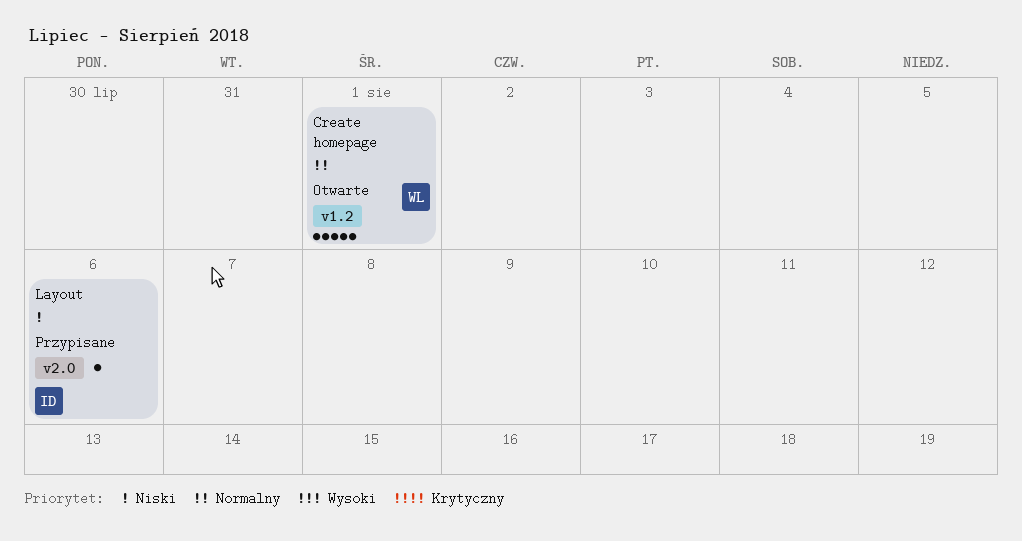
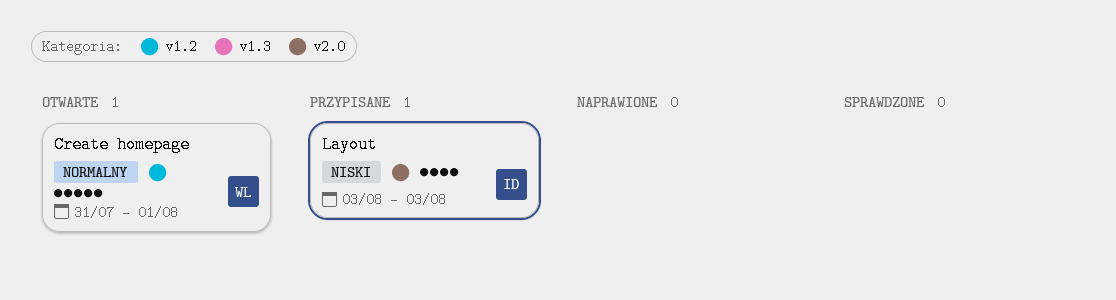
Layout, estimate: 1 -> 4
Layout, due: Aug 6 -> Aug 3

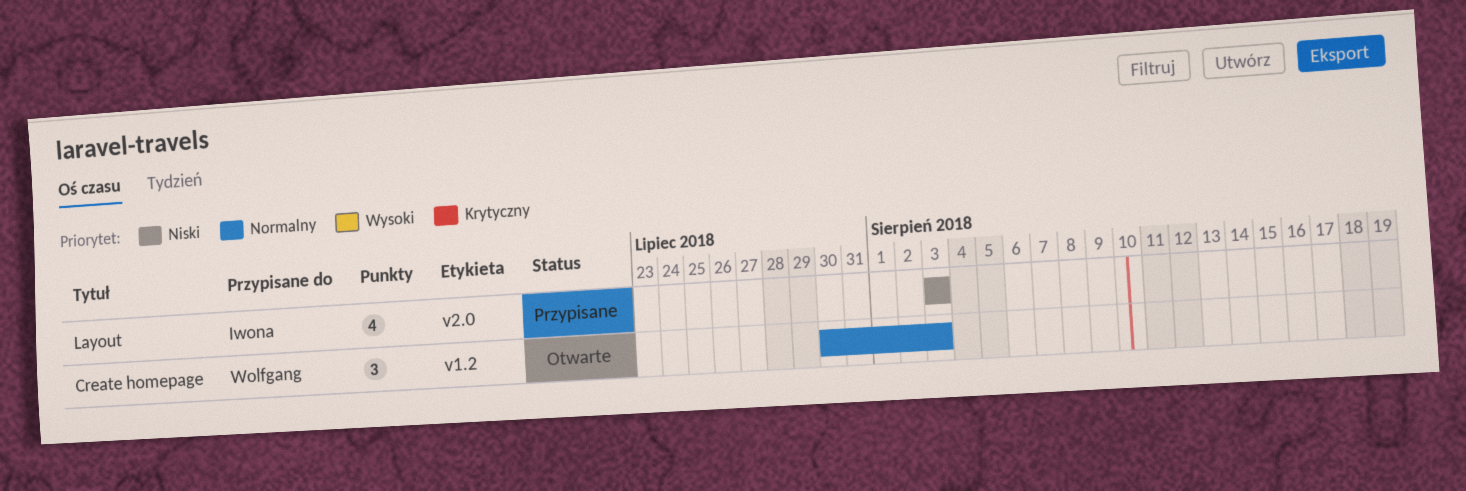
Create homepage, estimate: 5 -> 3
Create homepage, start: Jul 31 -> Jul 30
Create homepage, due: Aug 1 -> Aug 3

